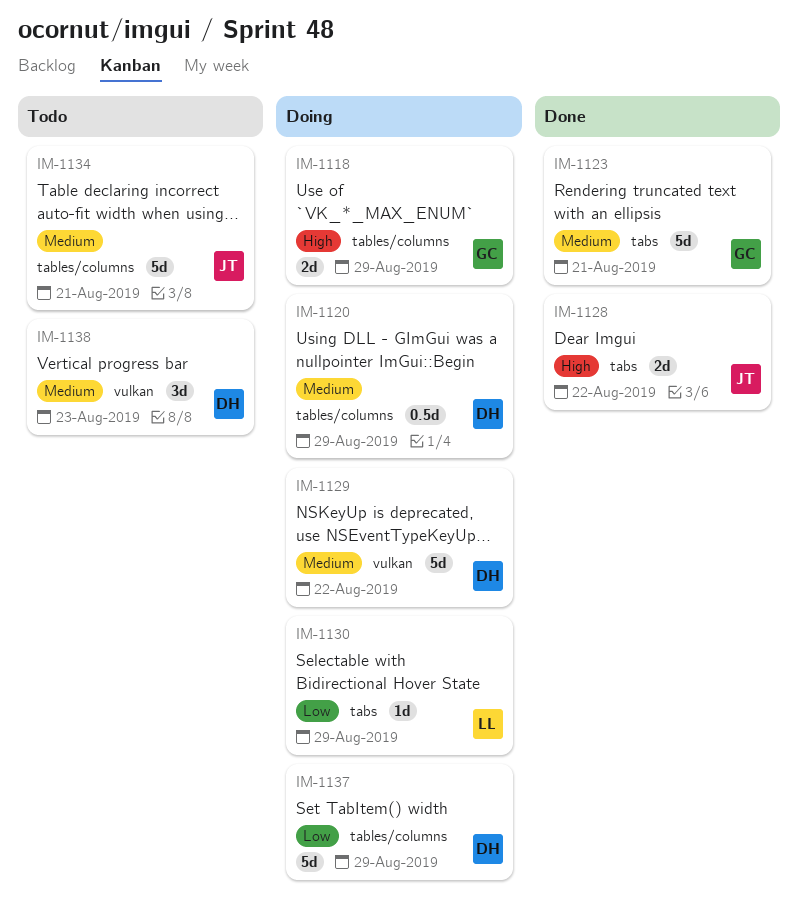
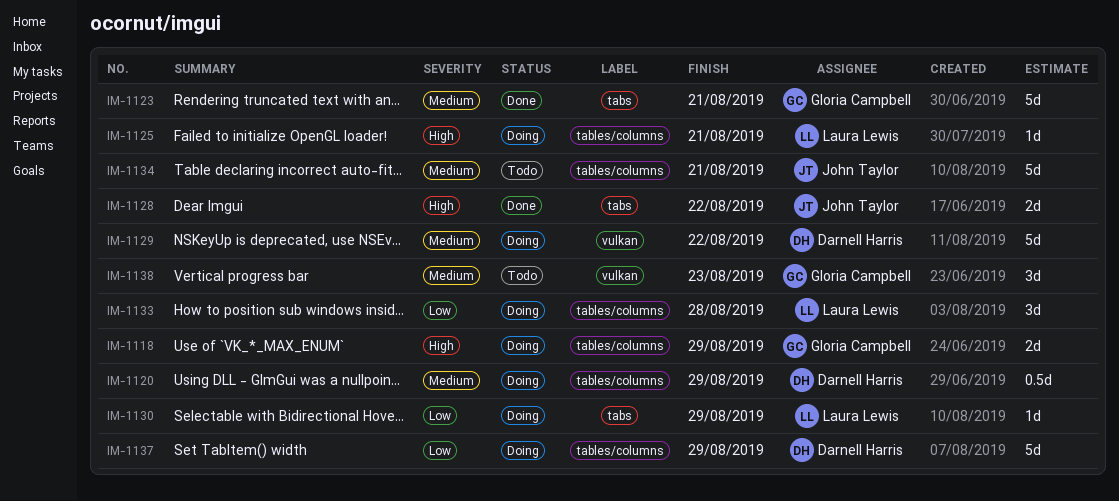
IM-1125: none -> present
IM-1133: none -> present
IM-1138, owner: Darnell Harris -> Gloria Campbell

